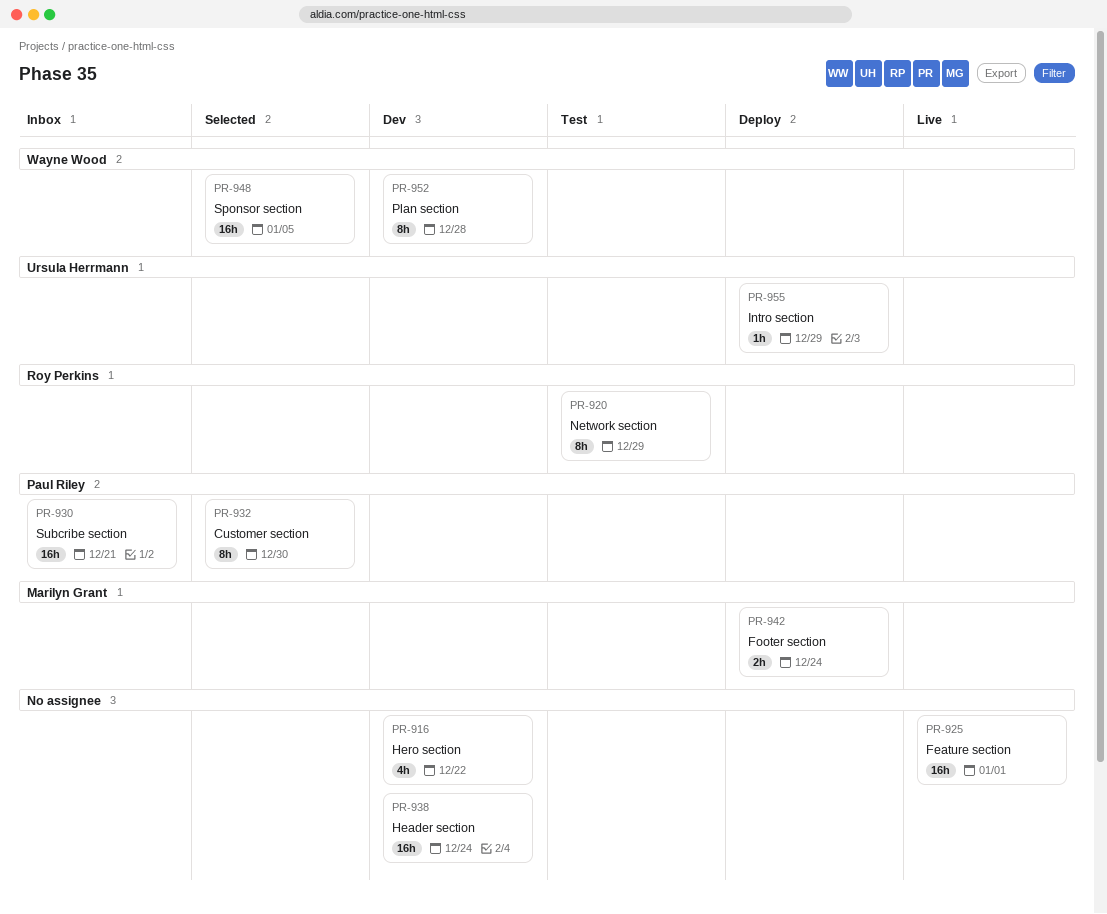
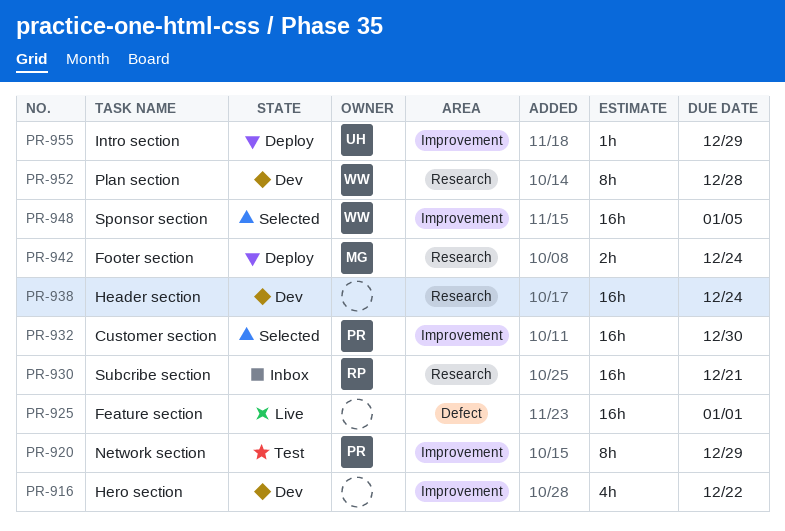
PR-920, owner: Roy Perkins -> Paul Riley
PR-930, owner: Paul Riley -> Roy Perkins
PR-932, estimate: 8h -> 16h

